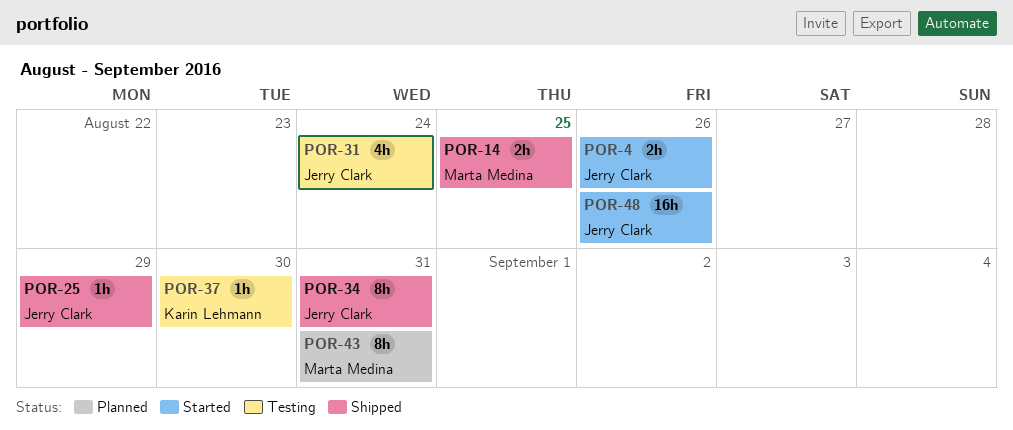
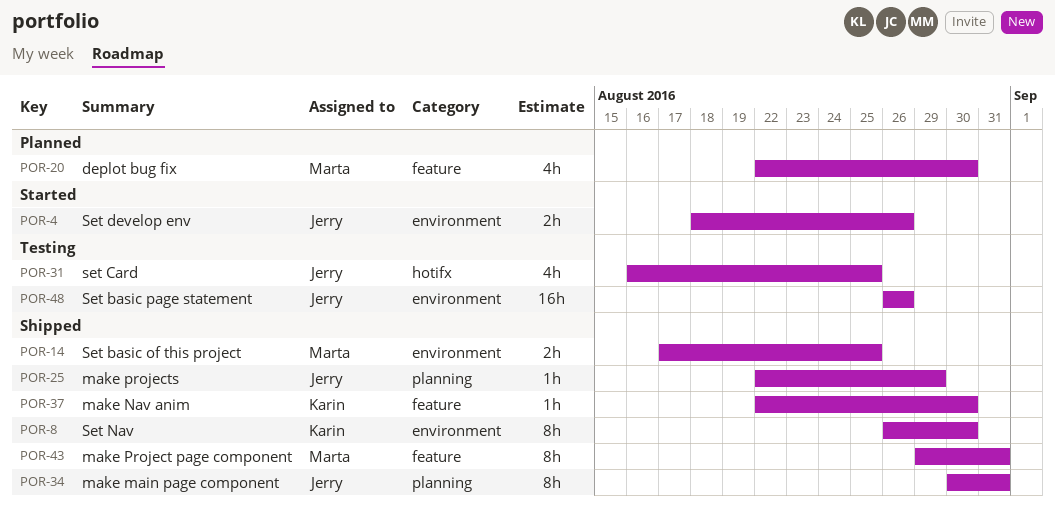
POR-8: none -> present
POR-20: none -> present
POR-31, due: Aug 24 -> Aug 25
POR-37, status: Testing -> Shipped
POR-43, status: Planned -> Shipped
POR-48, status: Started -> Testing

